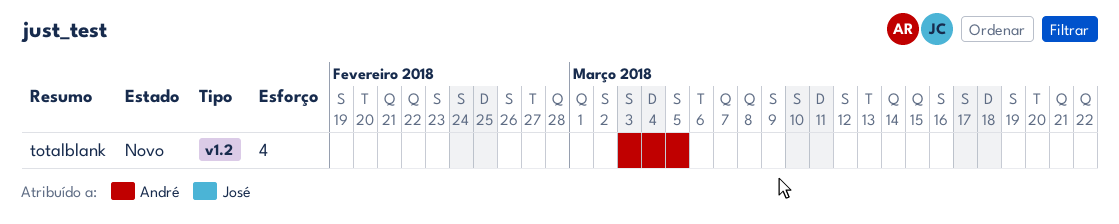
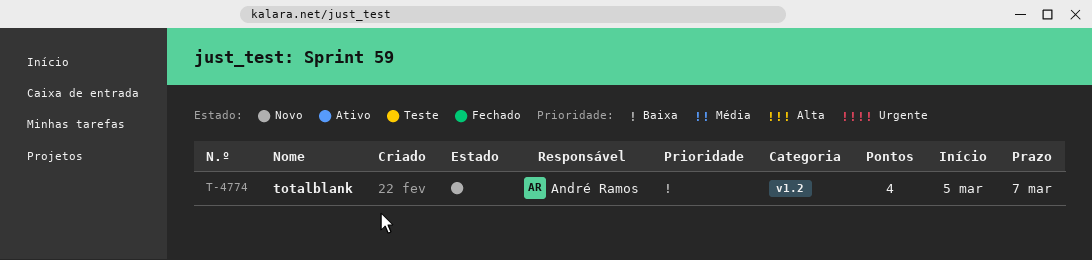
totalblank, start: Mar 3 -> Mar 5
totalblank, due: Mar 5 -> Mar 7

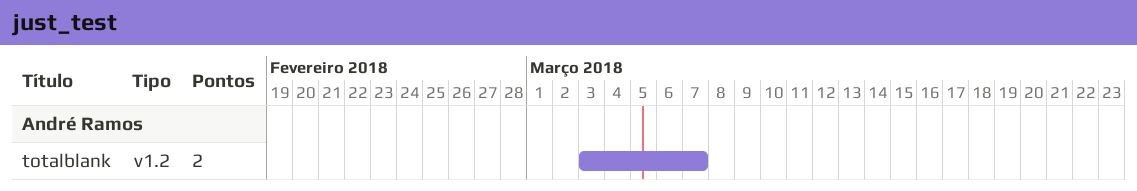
totalblank, estimate: 4 -> 2
totalblank, start: Mar 5 -> Mar 3

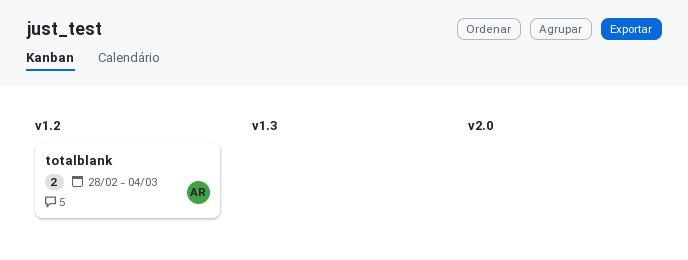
totalblank, start: Mar 3 -> Feb 28
totalblank, due: Mar 7 -> Mar 4

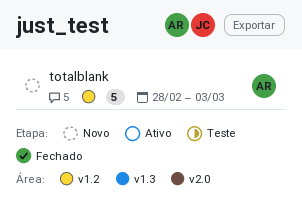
totalblank, estimate: 2 -> 5
totalblank, due: Mar 4 -> Mar 3

